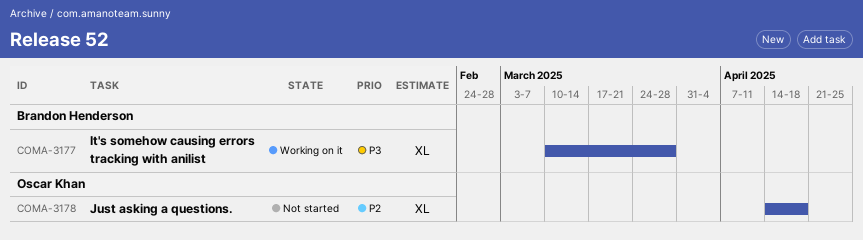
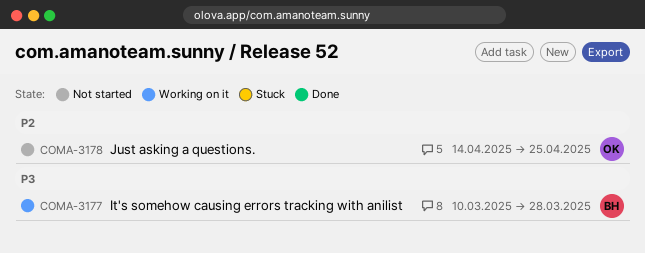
COMA-3178, due: Apr 18 -> Apr 25

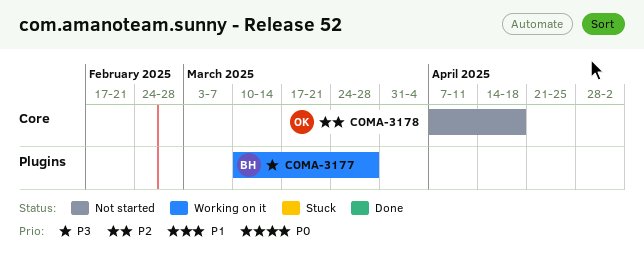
COMA-3178, start: Apr 14 -> Apr 7
COMA-3178, due: Apr 25 -> Apr 18

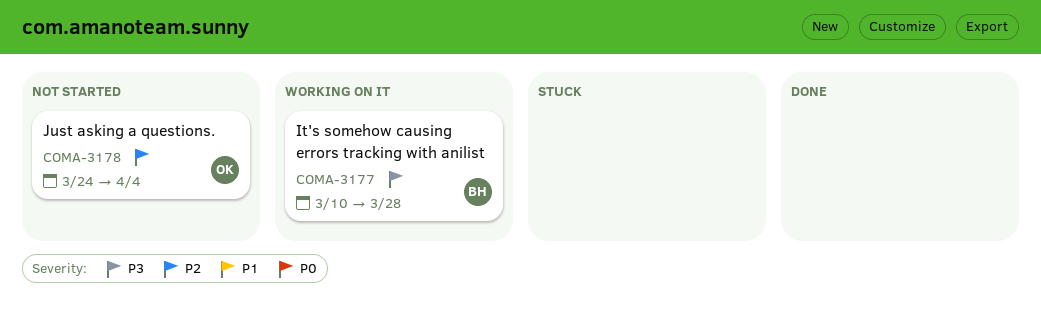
COMA-3178, start: Apr 7 -> Mar 24
COMA-3178, due: Apr 18 -> Apr 4

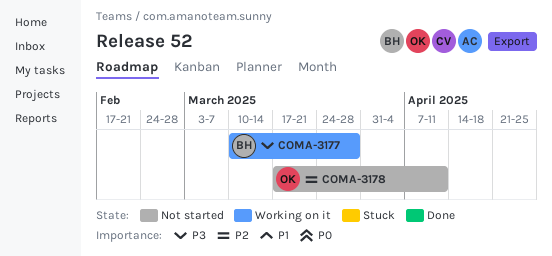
COMA-3178, start: Mar 24 -> Mar 17
COMA-3178, due: Apr 4 -> Apr 11

